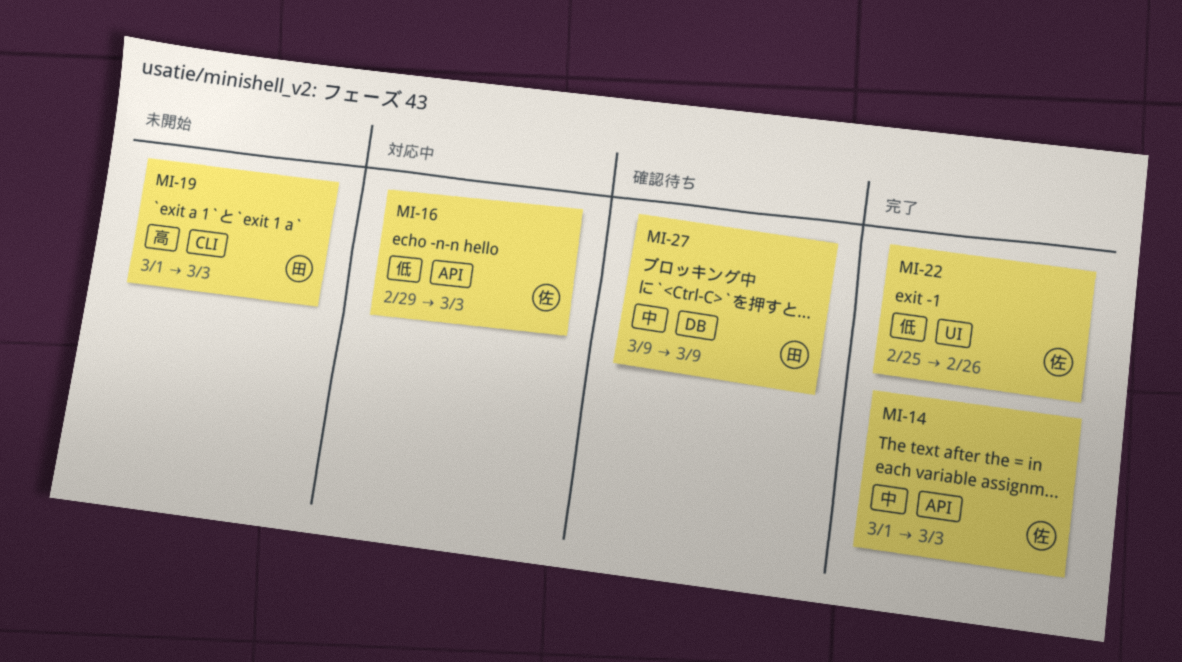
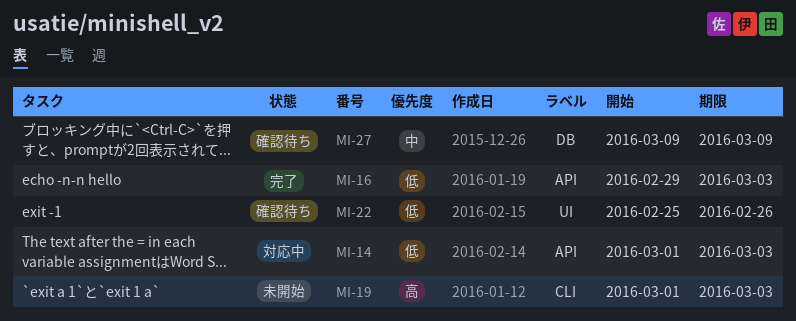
MI-14, status: 完了 -> 対応中
MI-14, priority: 中 -> 低
MI-16, status: 対応中 -> 完了
MI-22, status: 完了 -> 確認待ち

